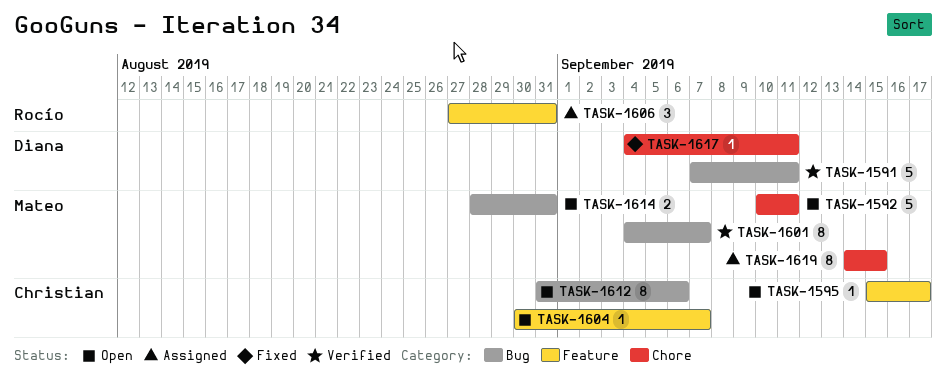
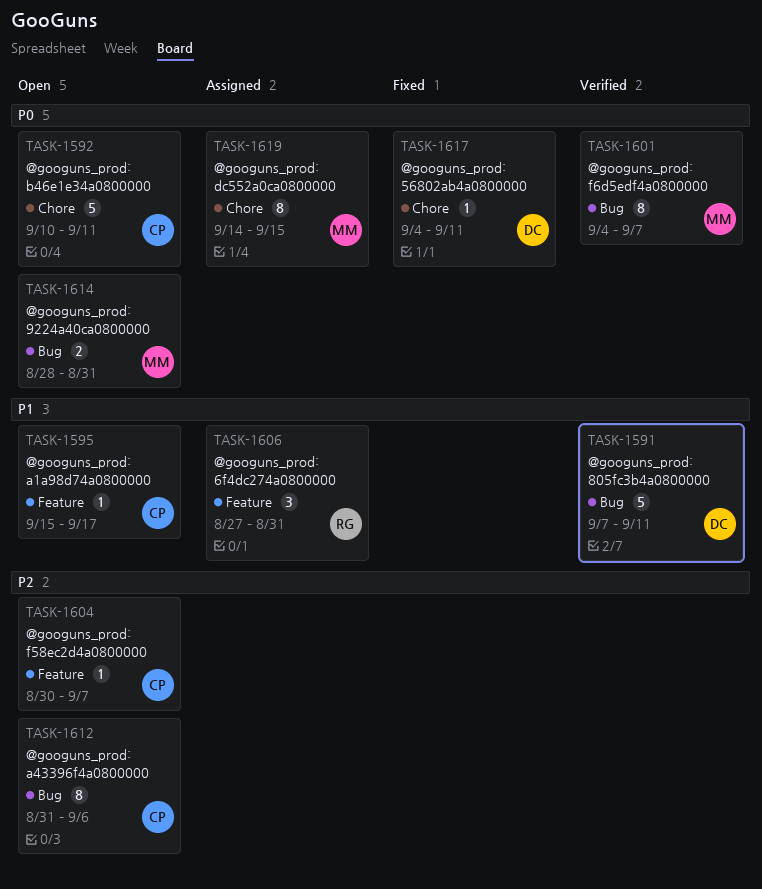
TASK-1592, owner: Mateo -> Christian

